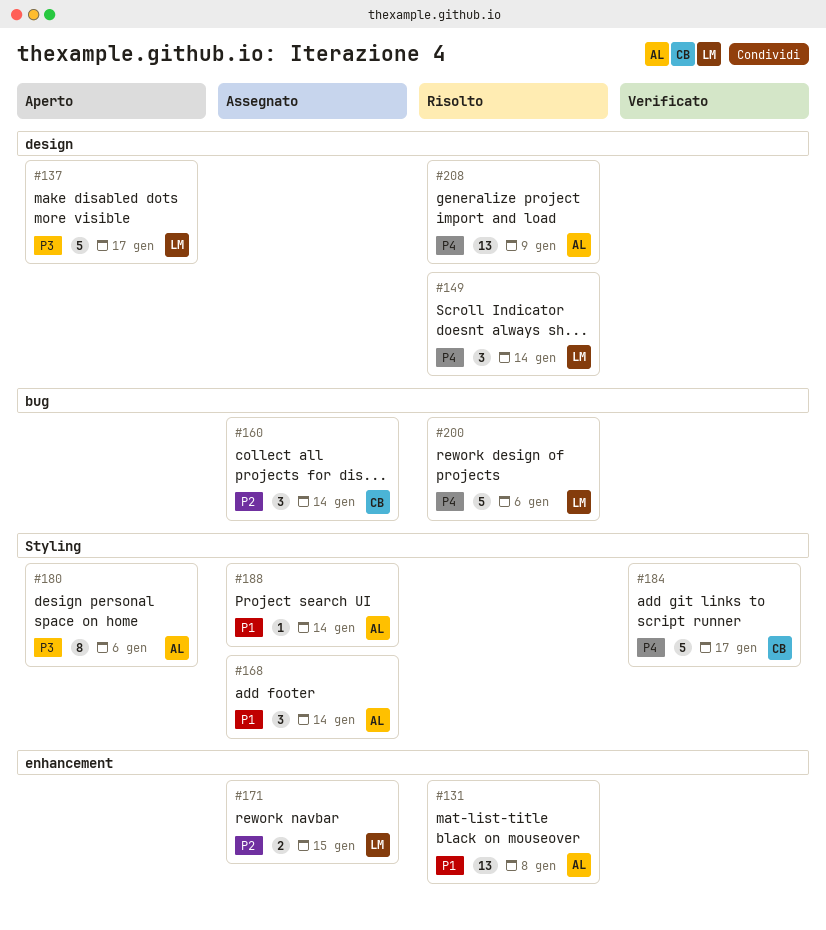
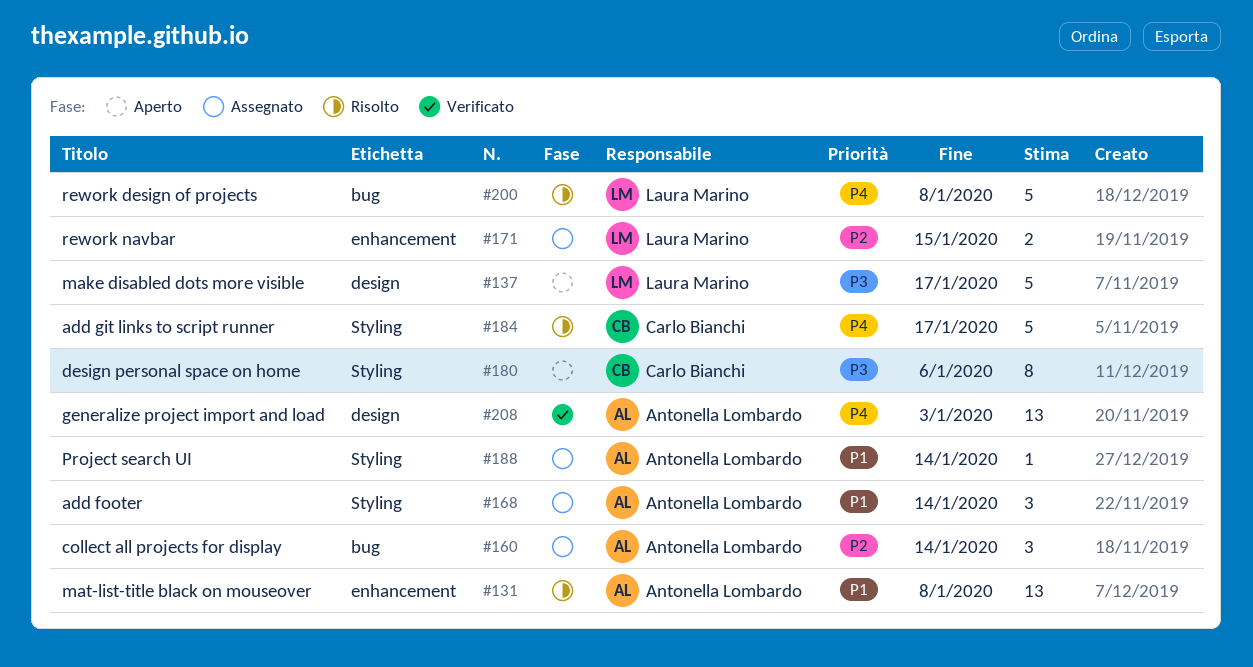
#149: present -> none
#160, owner: Carlo Bianchi -> Antonella Lombardo
#180, owner: Antonella Lombardo -> Carlo Bianchi
#184, status: Verificato -> Risolto
#200, due: Jan 6 -> Jan 8
#208, status: Risolto -> Verificato
#208, due: Jan 9 -> Jan 3

